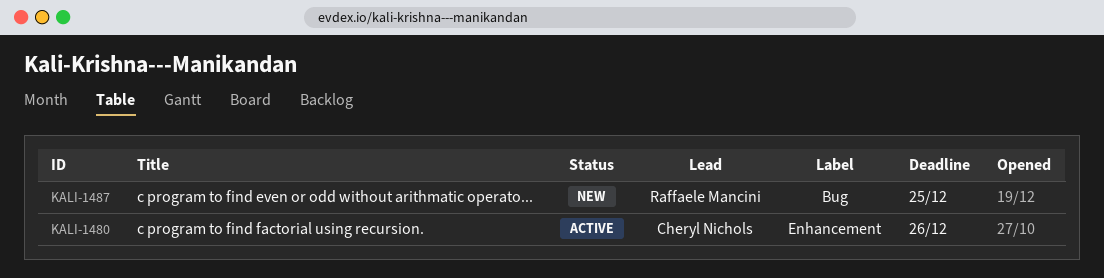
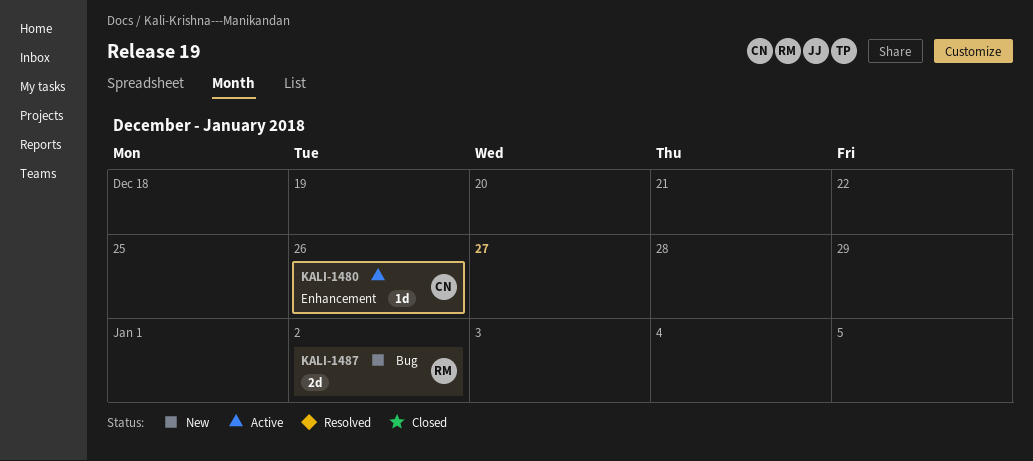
KALI-1487, due: Dec 25 -> Jan 2

